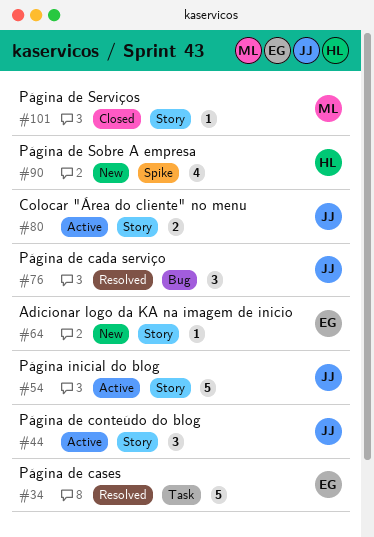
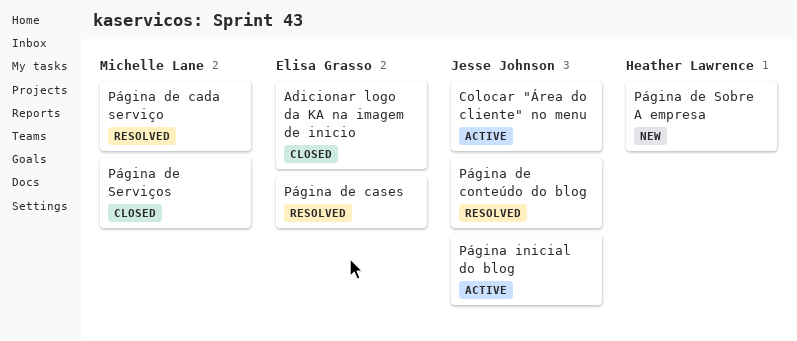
Adicionar logo da KA na imagem de inicio, status: New -> Closed
Página de cada serviço, owner: Jesse Johnson -> Michelle Lane
Página de conteúdo do blog, status: Active -> Resolved

